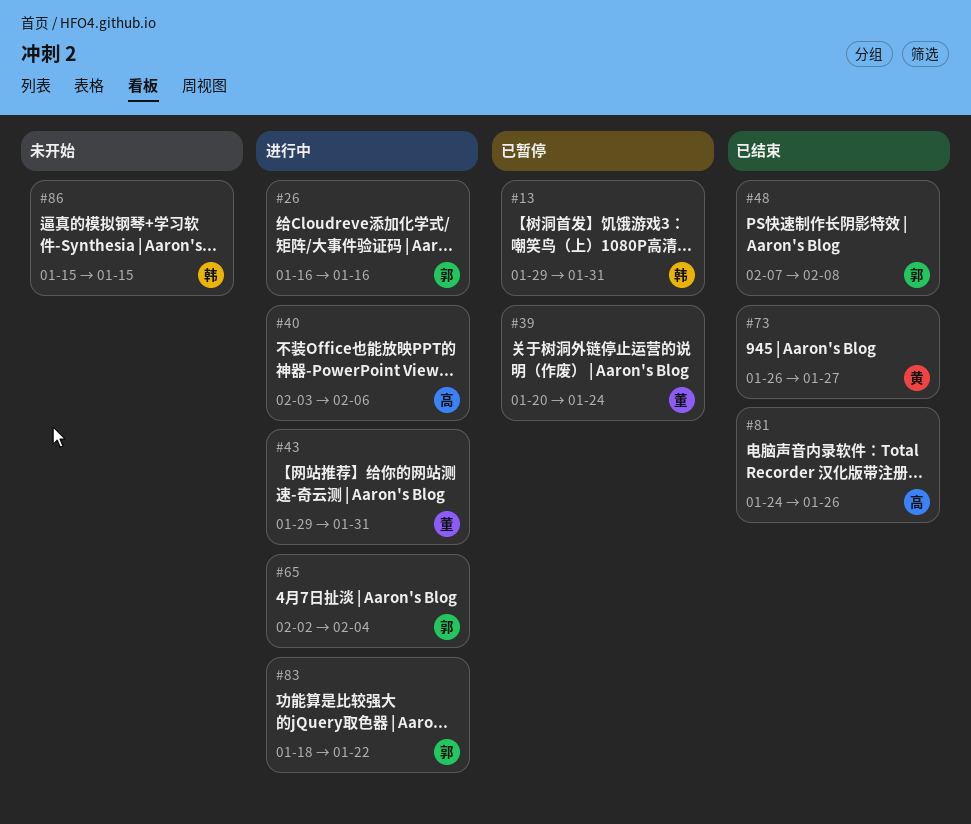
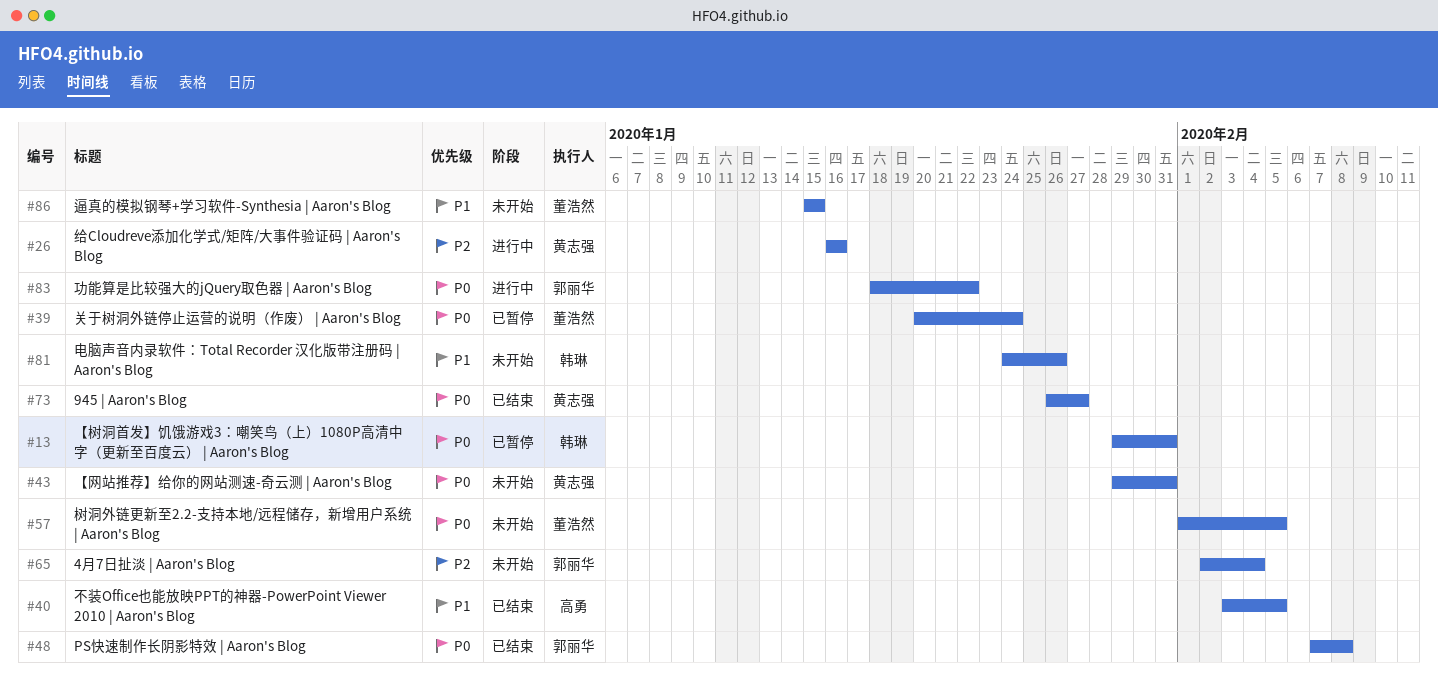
#26, owner: 郭丽华 -> 黄志强
#40, status: 进行中 -> 已结束
#40, due: Feb 6 -> Feb 5
#43, status: 进行中 -> 未开始
#43, owner: 董浩然 -> 黄志强
#57: none -> present
#65, status: 进行中 -> 未开始
#81, status: 已结束 -> 未开始
#81, owner: 高勇 -> 韩琳
#86, owner: 韩琳 -> 董浩然

